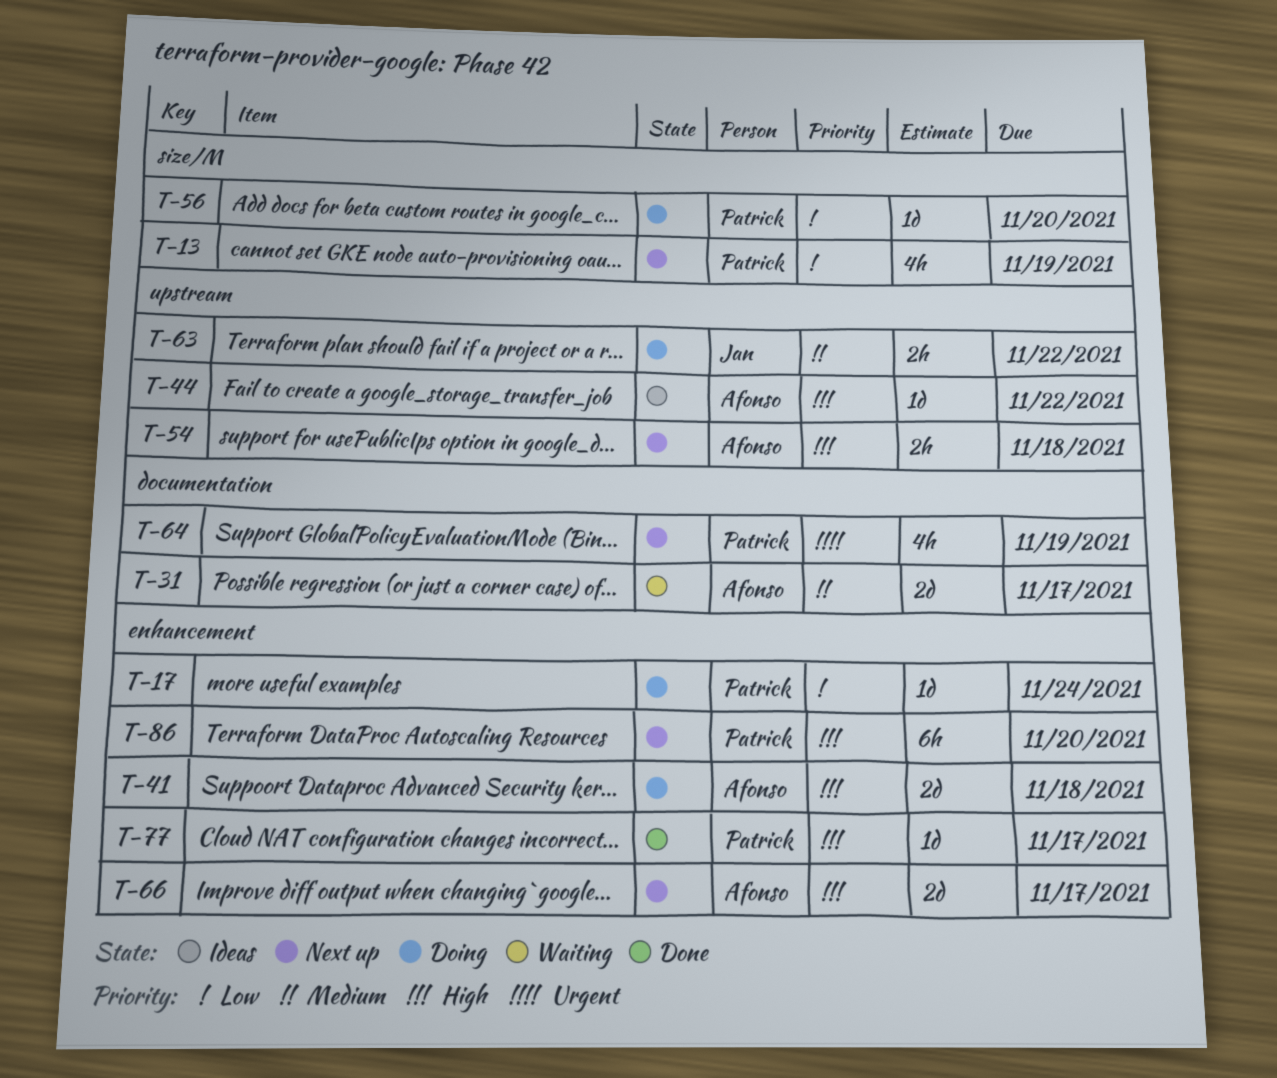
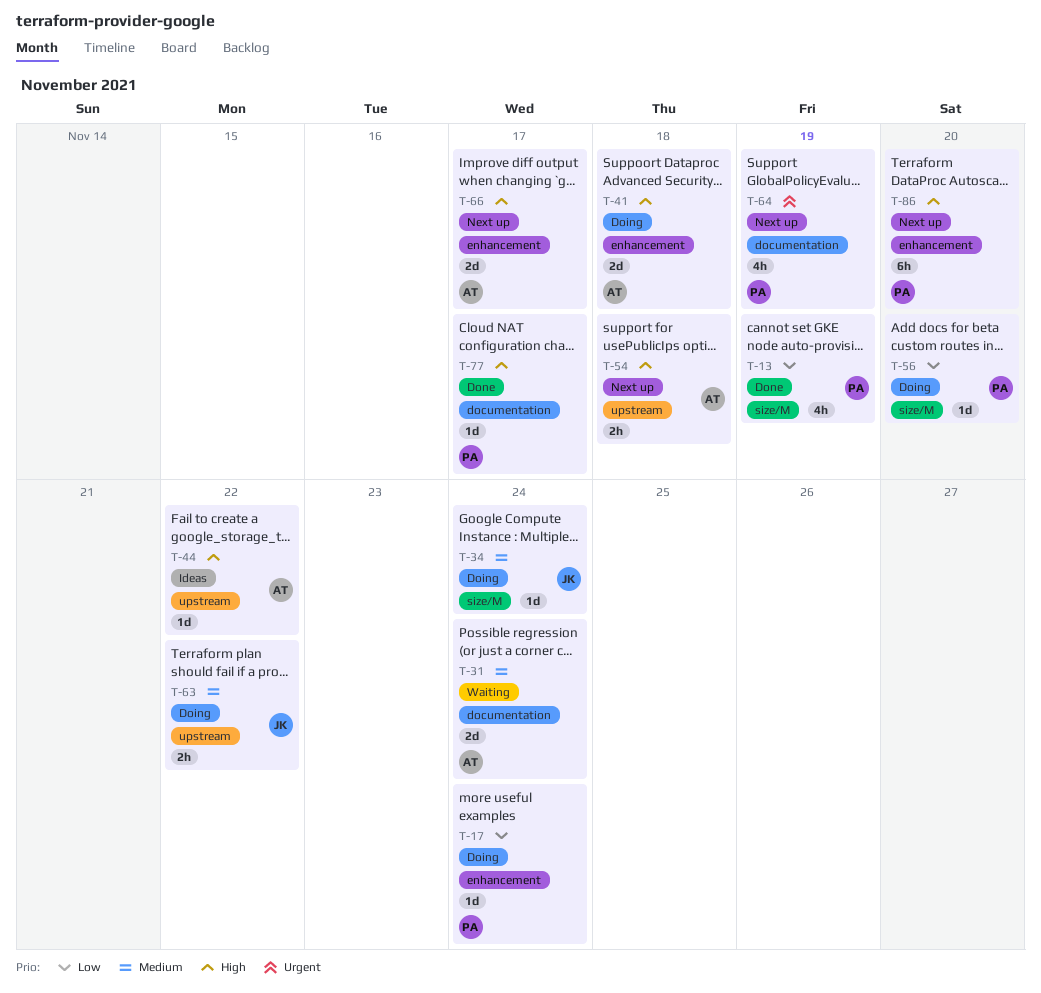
T-13, status: Next up -> Done
T-31, due: Nov 17 -> Nov 24
T-34: none -> present
T-77, label: enhancement -> documentation

